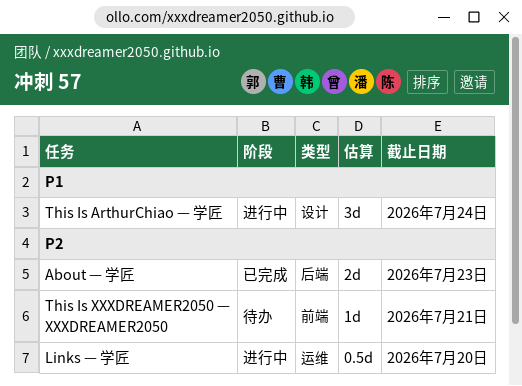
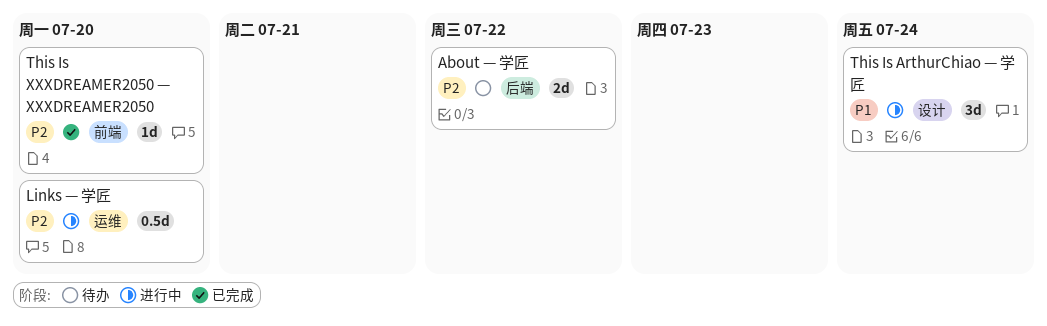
About — 学匠, status: 已完成 -> 待办
About — 学匠, due: Jul 23 -> Jul 22
This Is XXXDREAMER2050 — XXXDREAMER2050, status: 待办 -> 已完成
This Is XXXDREAMER2050 — XXXDREAMER2050, due: Jul 21 -> Jul 20

